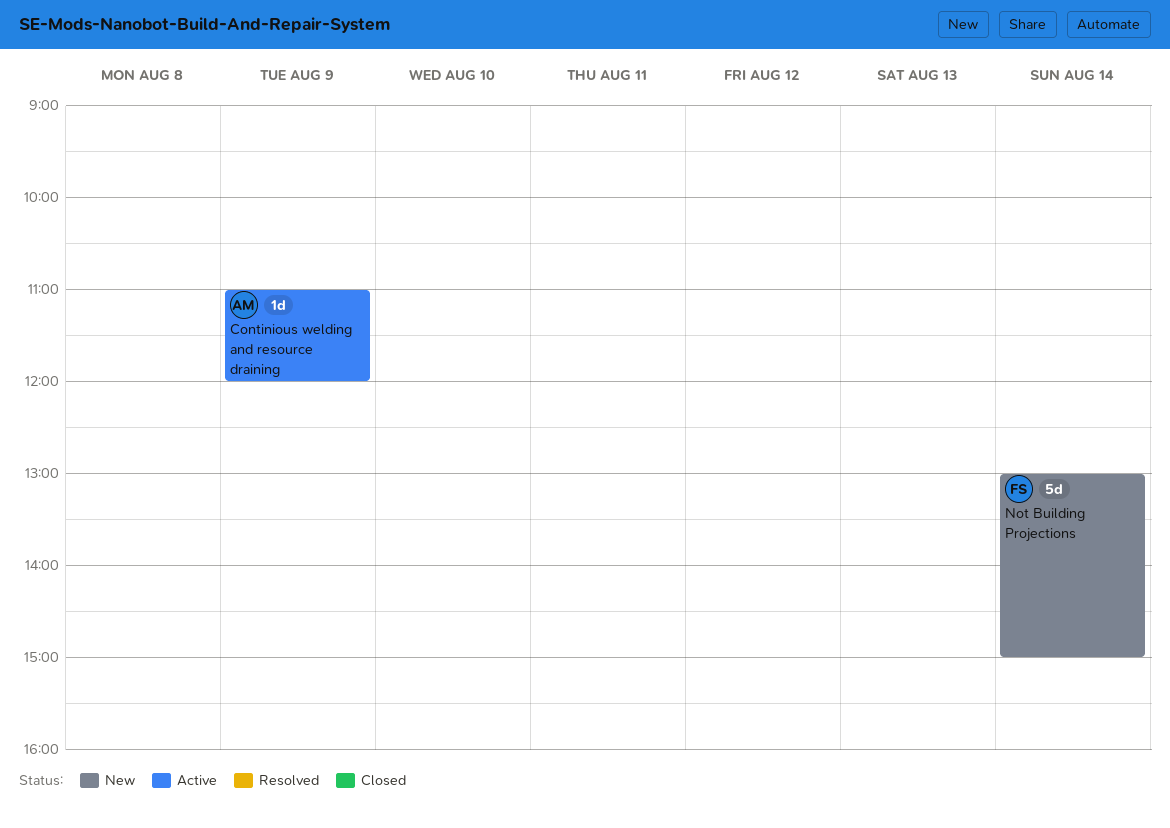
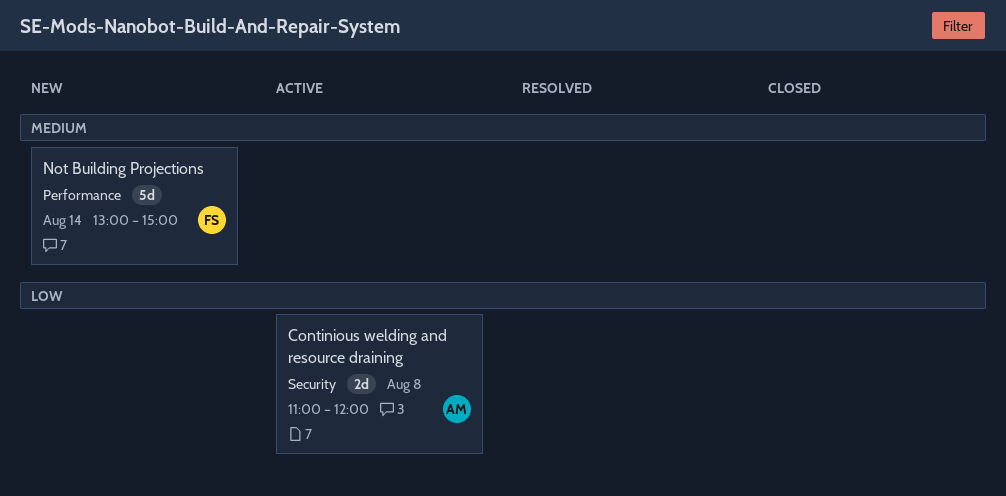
Continious welding and resource draining, estimate: 1d -> 2d
Continious welding and resource draining, day: Aug 9 -> Aug 8

